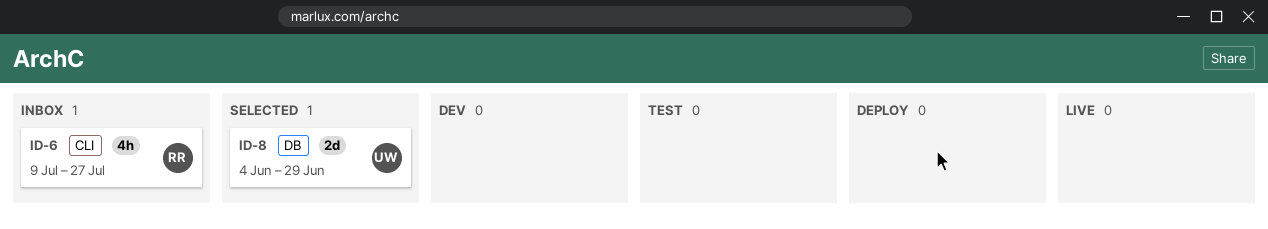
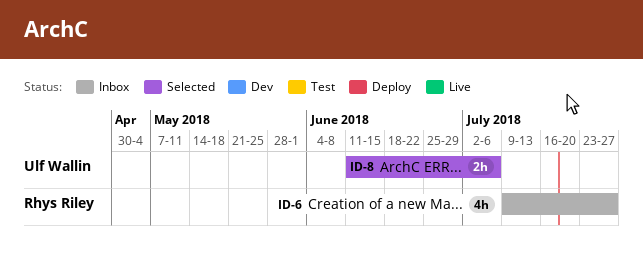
ID-8, estimate: 2d -> 2h
ID-8, start: Jun 4 -> Jun 11
ID-8, due: Jun 29 -> Jul 6

